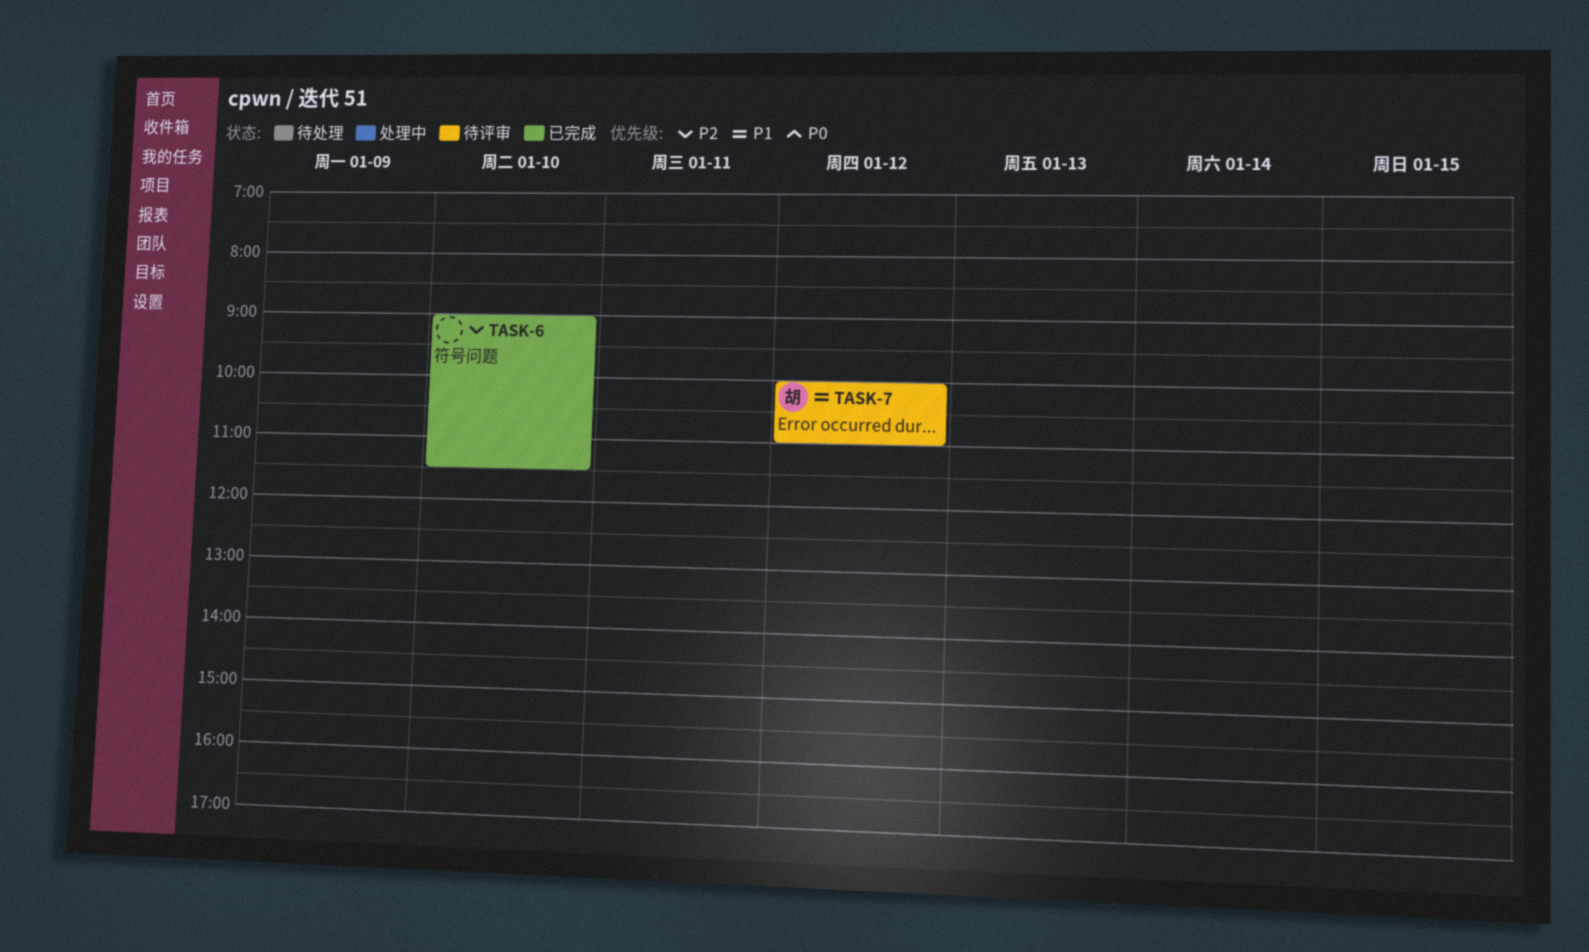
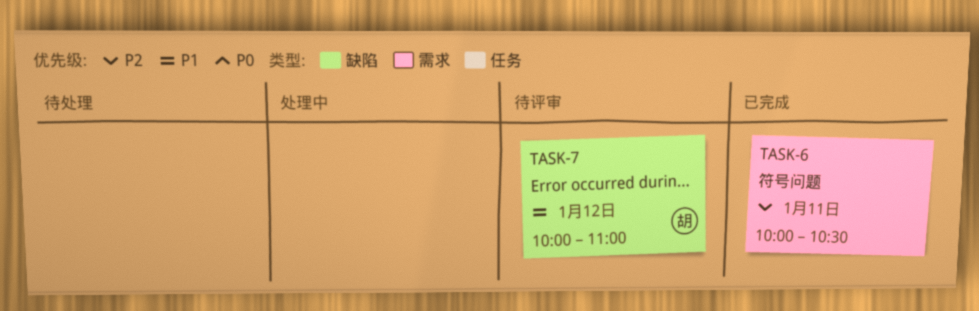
TASK-6, day: Jan 10 -> Jan 11
TASK-6, begins: 09:00 -> 10:00
TASK-6, ends: 11:30 -> 10:30

